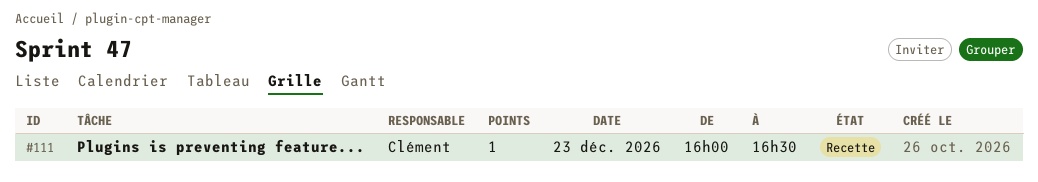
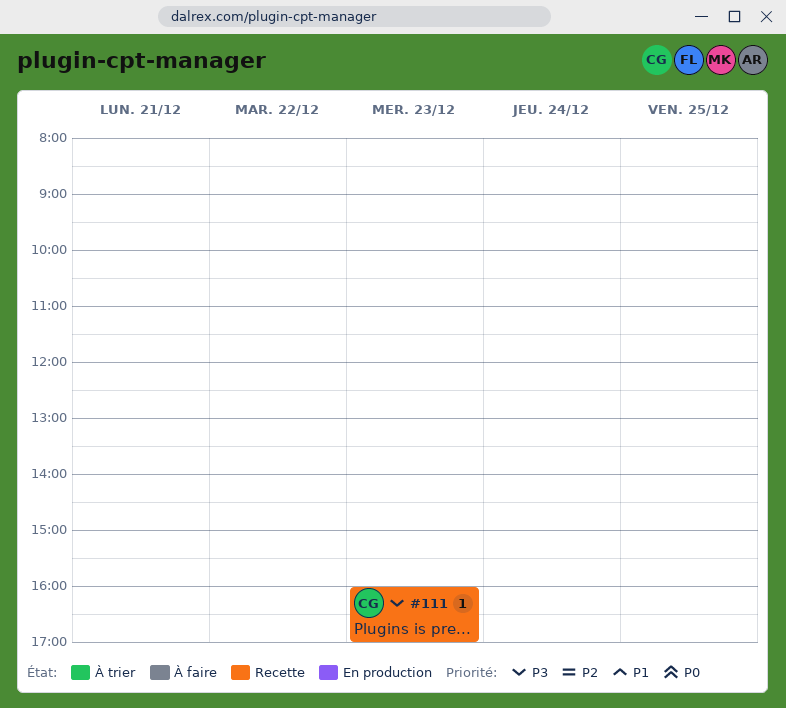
#111, ends: 16:30 -> 17:00

